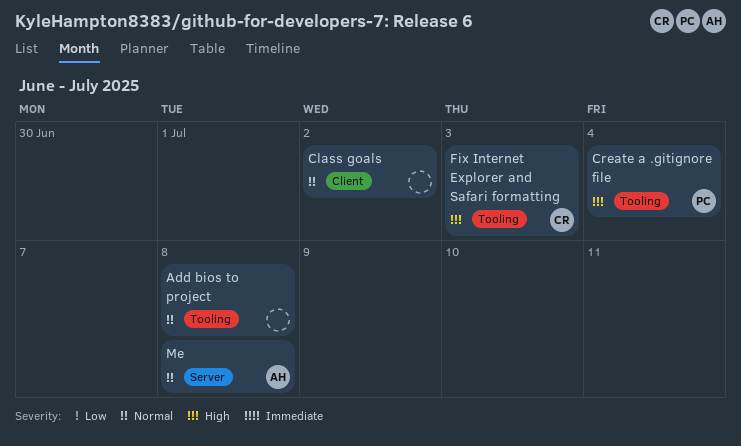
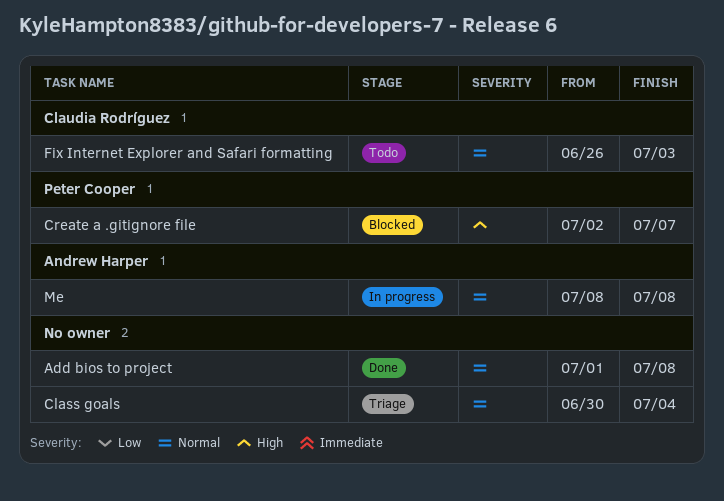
Class goals, due: Jul 2 -> Jul 4
Create a .gitignore file, due: Jul 4 -> Jul 7
Fix Internet Explorer and Safari formatting, priority: High -> Normal

